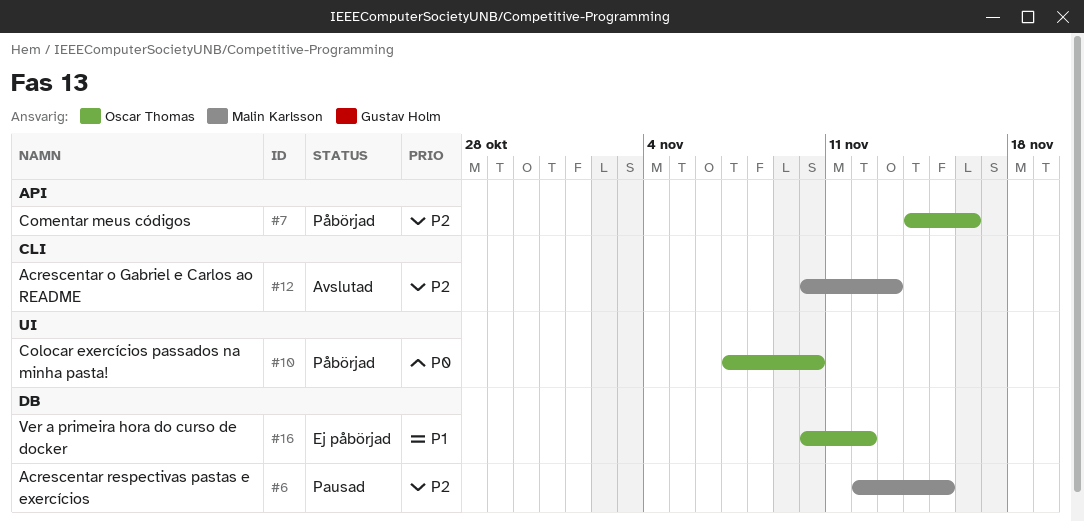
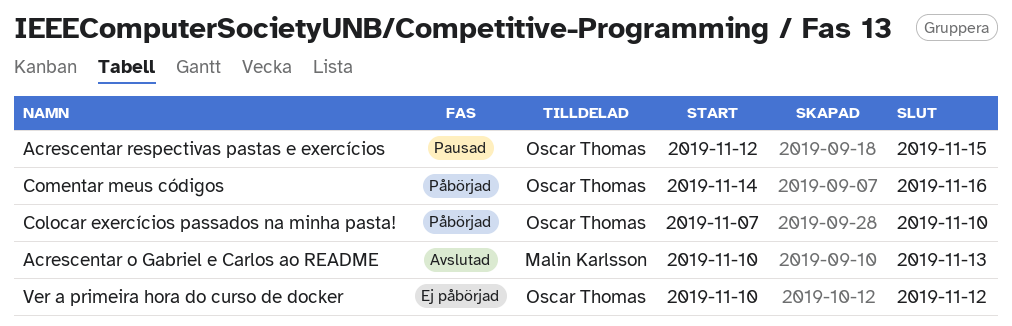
Acrescentar respectivas pastas e exercícios, owner: Malin Karlsson -> Oscar Thomas

